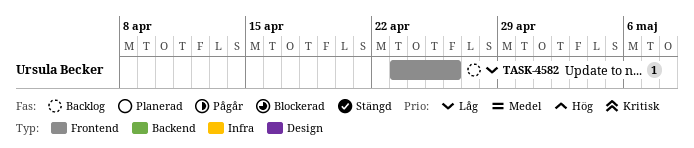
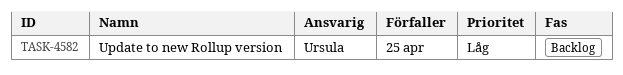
TASK-4582, due: Apr 26 -> Apr 25

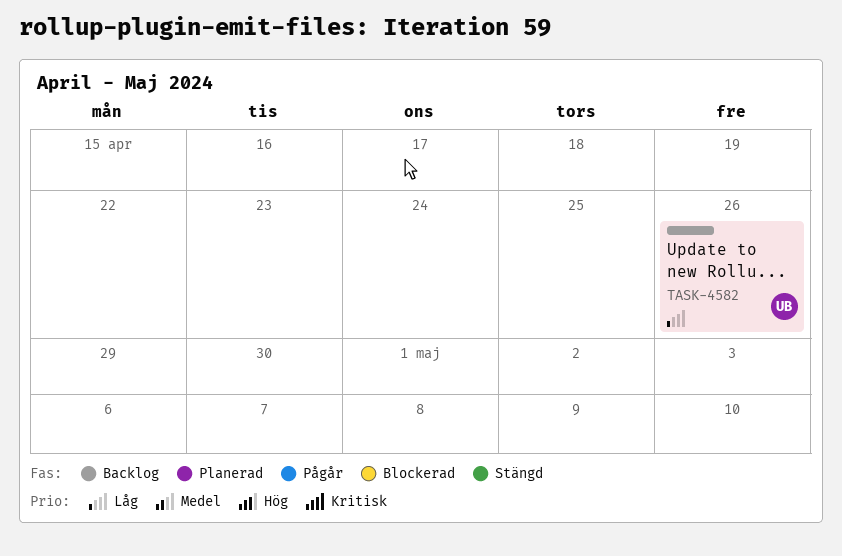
TASK-4582, due: Apr 25 -> Apr 26

